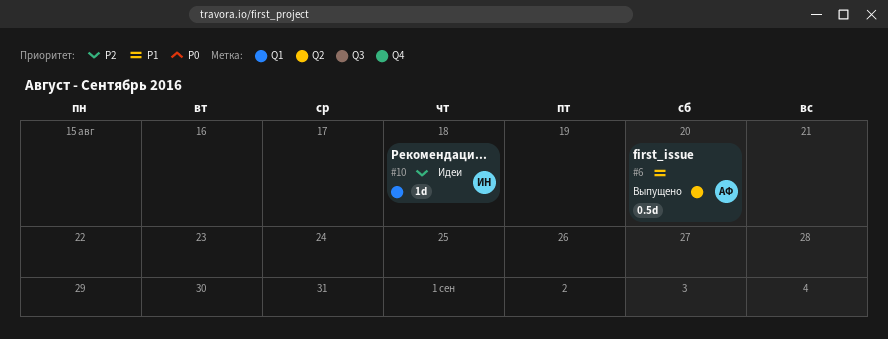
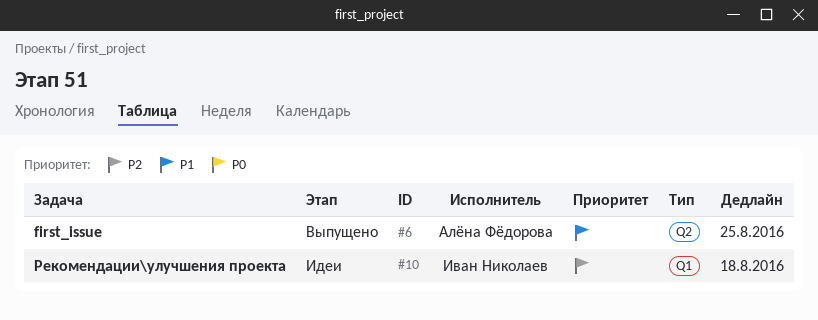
#6, due: Aug 20 -> Aug 25

